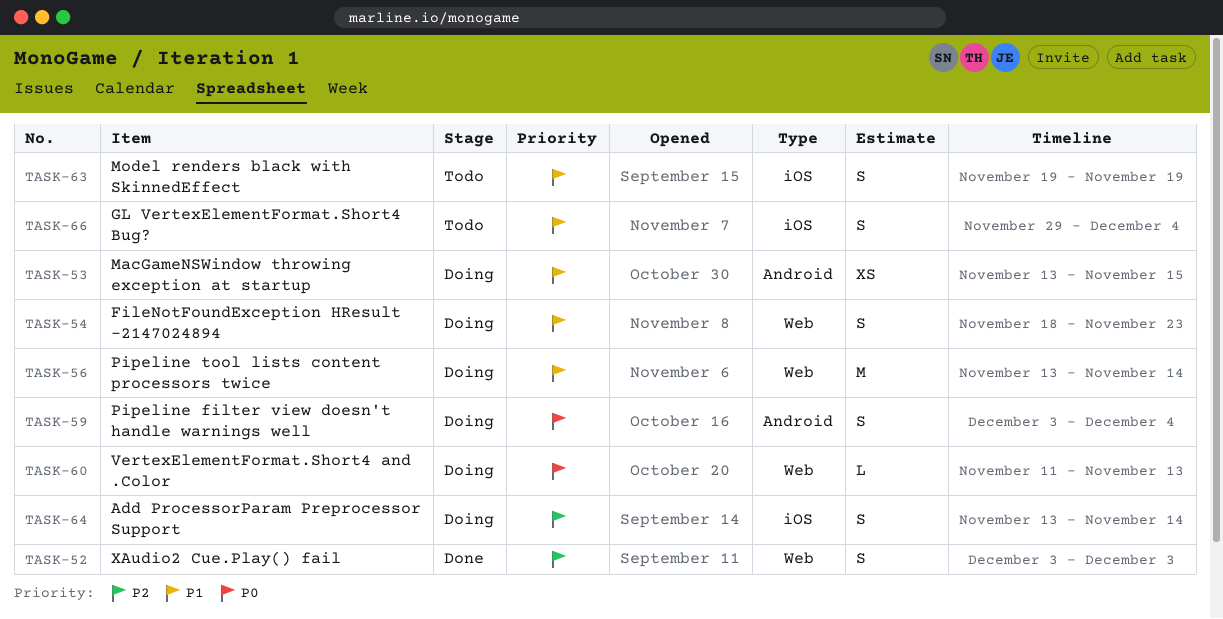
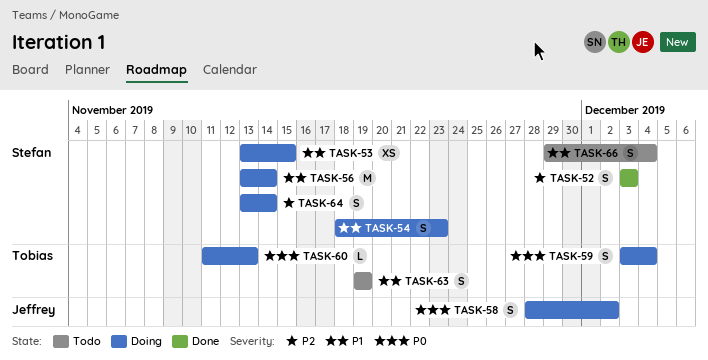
TASK-58: none -> present

